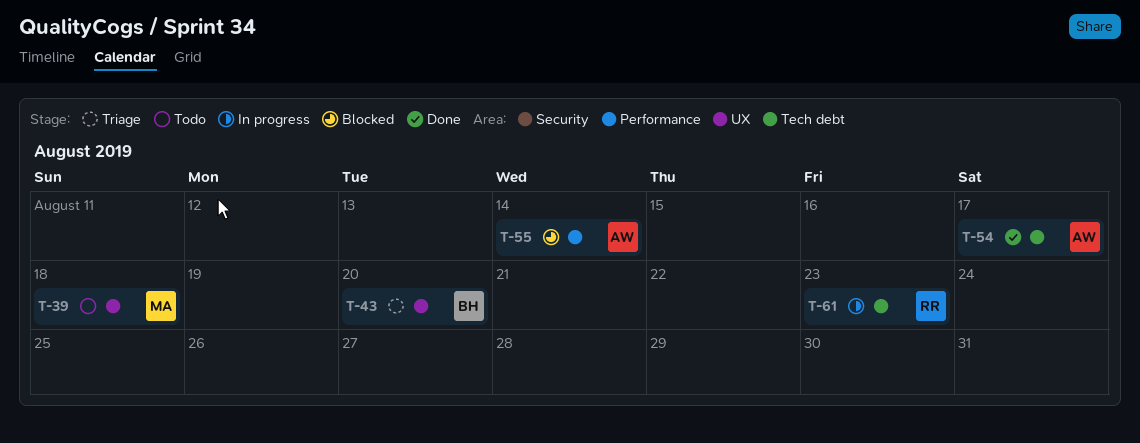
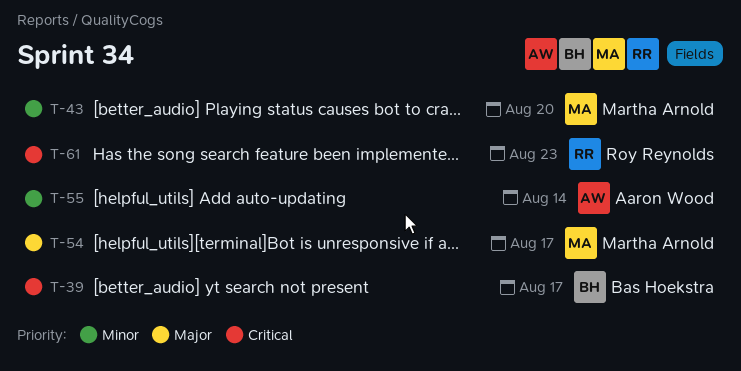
T-39, owner: Martha Arnold -> Bas Hoekstra
T-39, due: Aug 18 -> Aug 17
T-43, owner: Bas Hoekstra -> Martha Arnold
T-54, owner: Aaron Wood -> Martha Arnold

